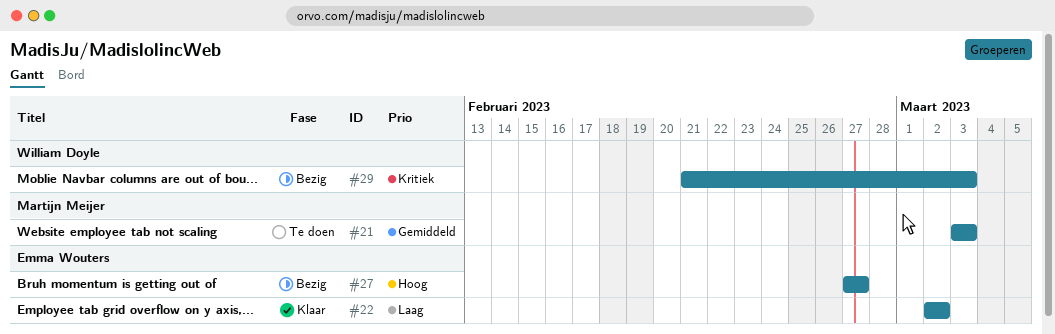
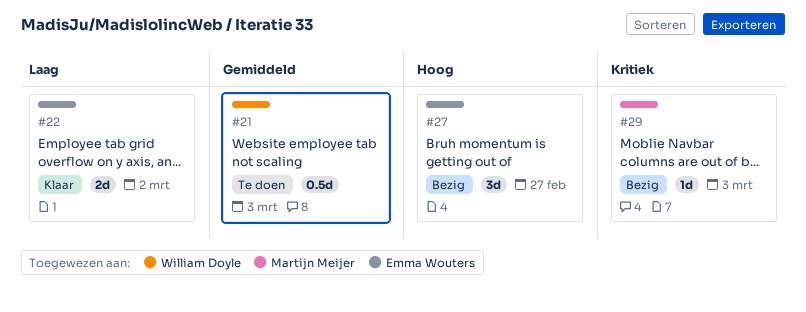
#21, owner: Martijn Meijer -> William Doyle
#29, owner: William Doyle -> Martijn Meijer

